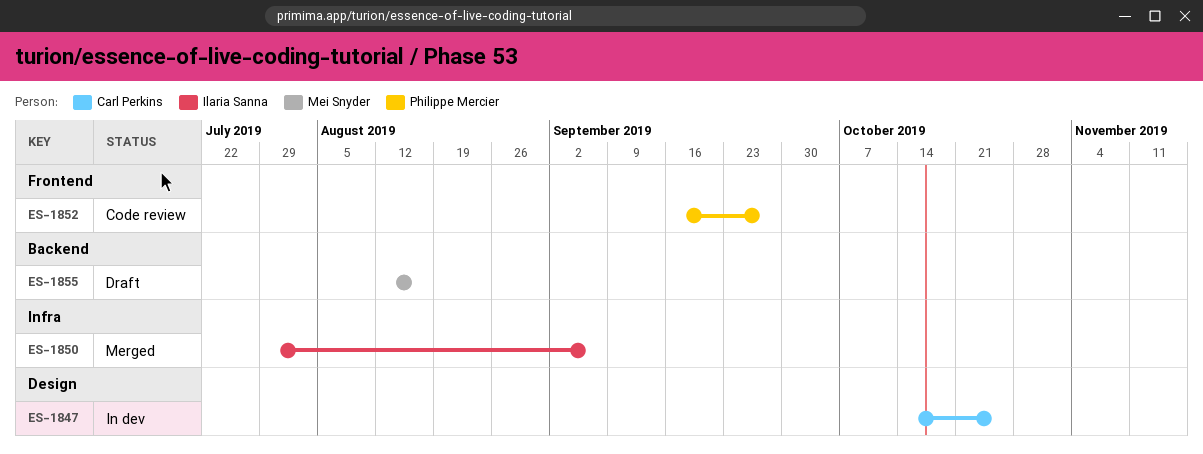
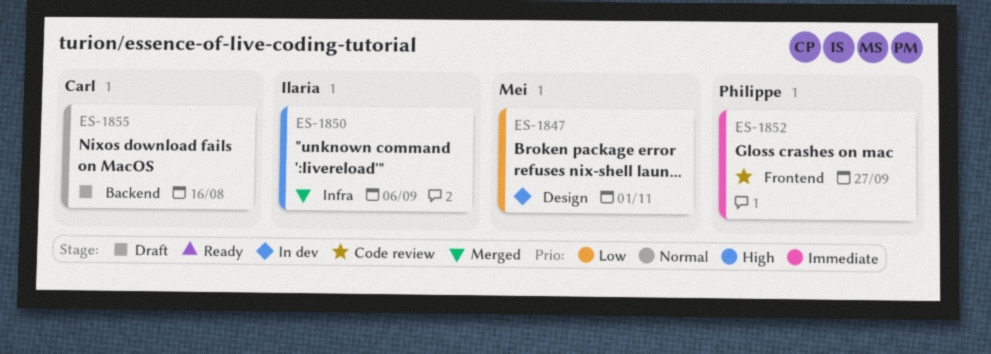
ES-1847, owner: Carl Perkins -> Mei Snyder
ES-1847, due: Oct 25 -> Nov 1
ES-1855, owner: Mei Snyder -> Carl Perkins

